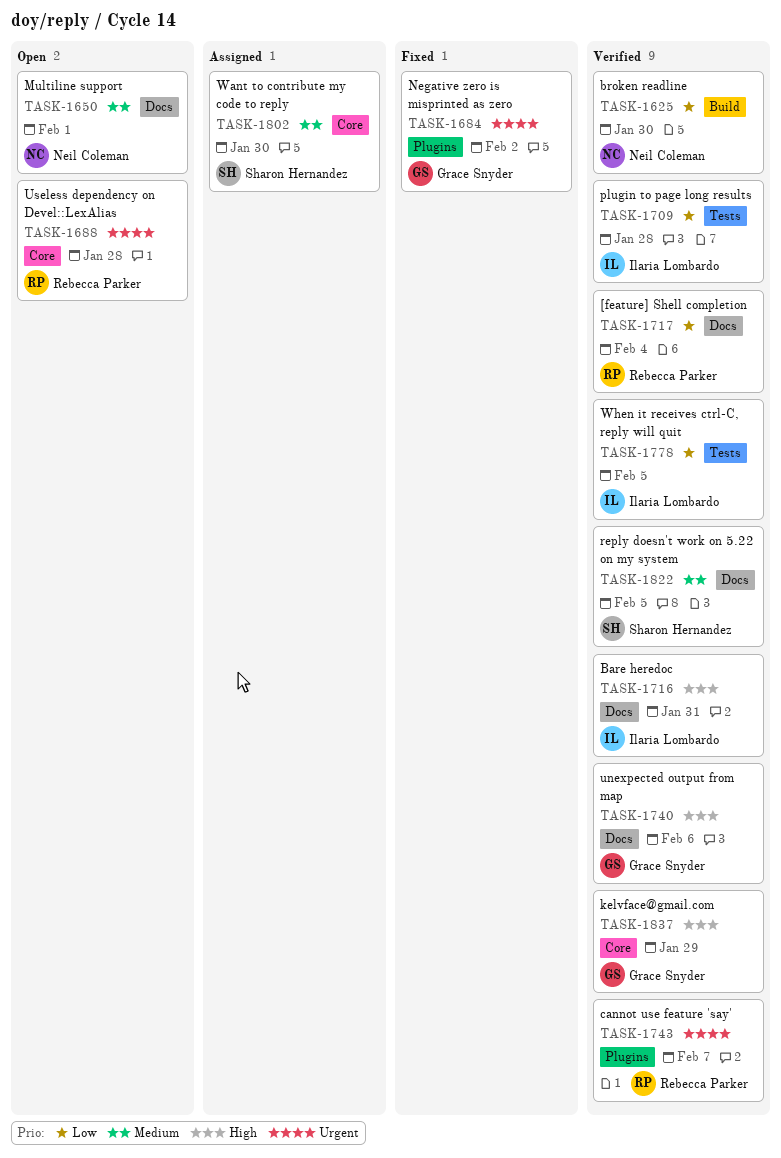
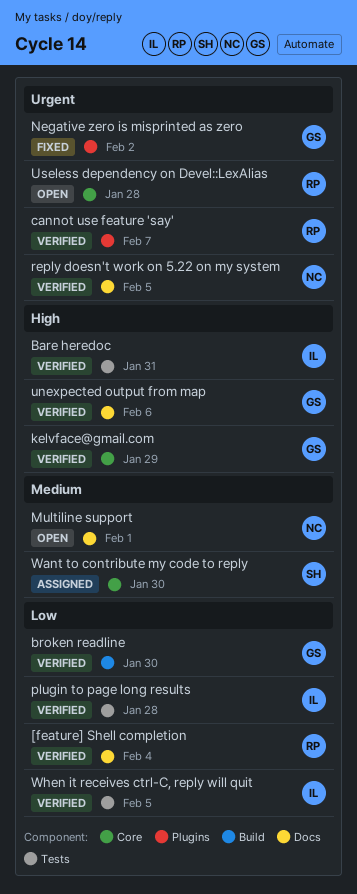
Bare heredoc, label: Docs -> Tests
broken readline, owner: Neil Coleman -> Grace Snyder
reply doesn't work on 5.22 on my system, owner: Sharon Hernandez -> Neil Coleman
reply doesn't work on 5.22 on my system, priority: Medium -> Urgent

